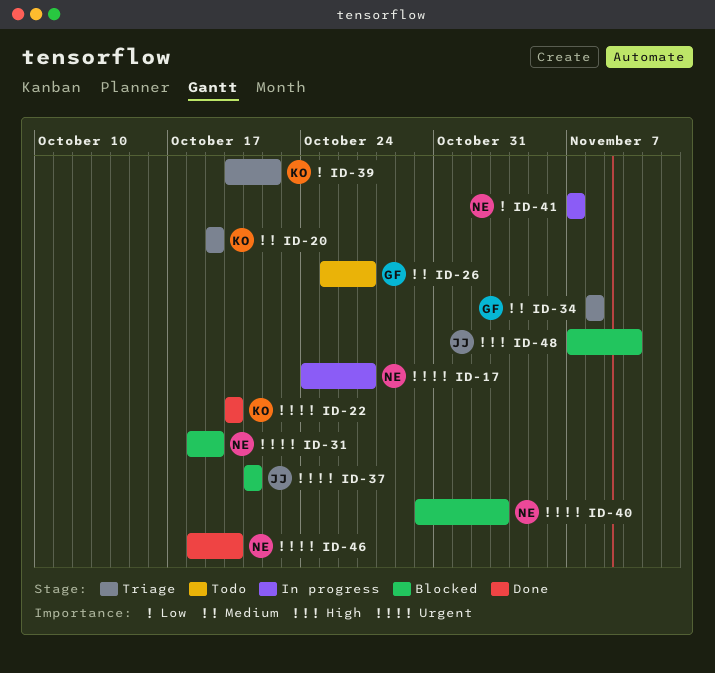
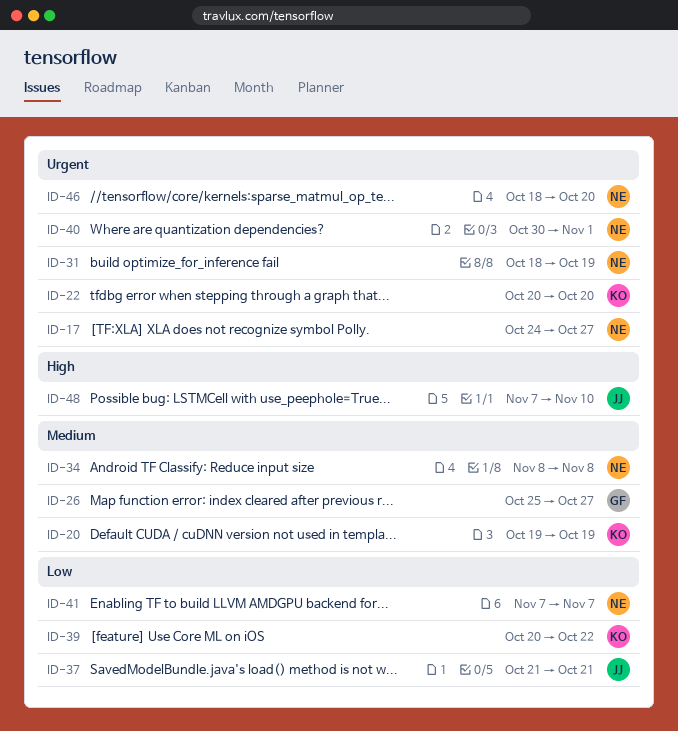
ID-34, owner: GF -> NE
ID-37, priority: Urgent -> Low
ID-40, due: Nov 3 -> Nov 1

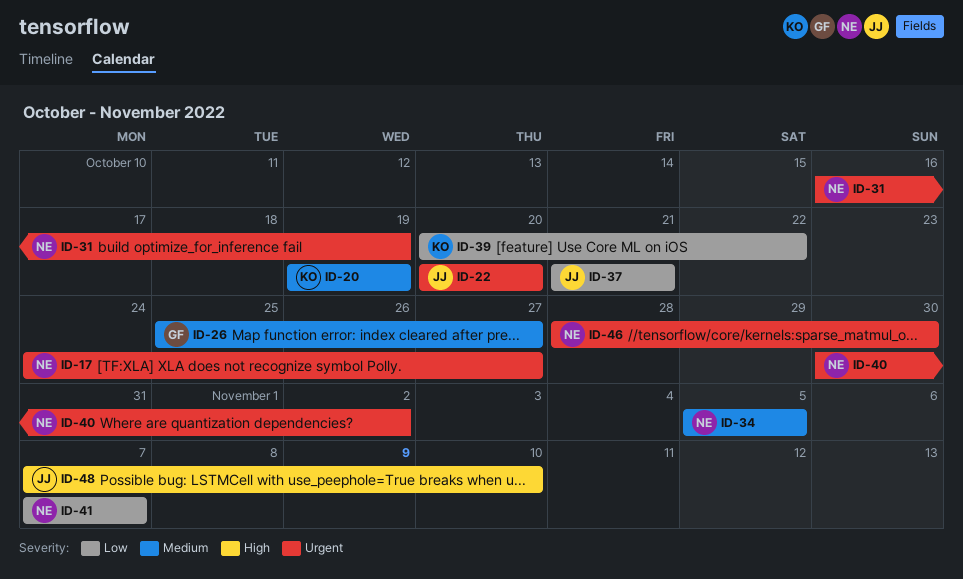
ID-22, owner: KO -> JJ
ID-31, start: Oct 18 -> Oct 16
ID-34, start: Nov 8 -> Nov 5
ID-34, due: Nov 8 -> Nov 5
ID-40, due: Nov 1 -> Nov 2
ID-46, start: Oct 18 -> Oct 28
ID-46, due: Oct 20 -> Oct 30

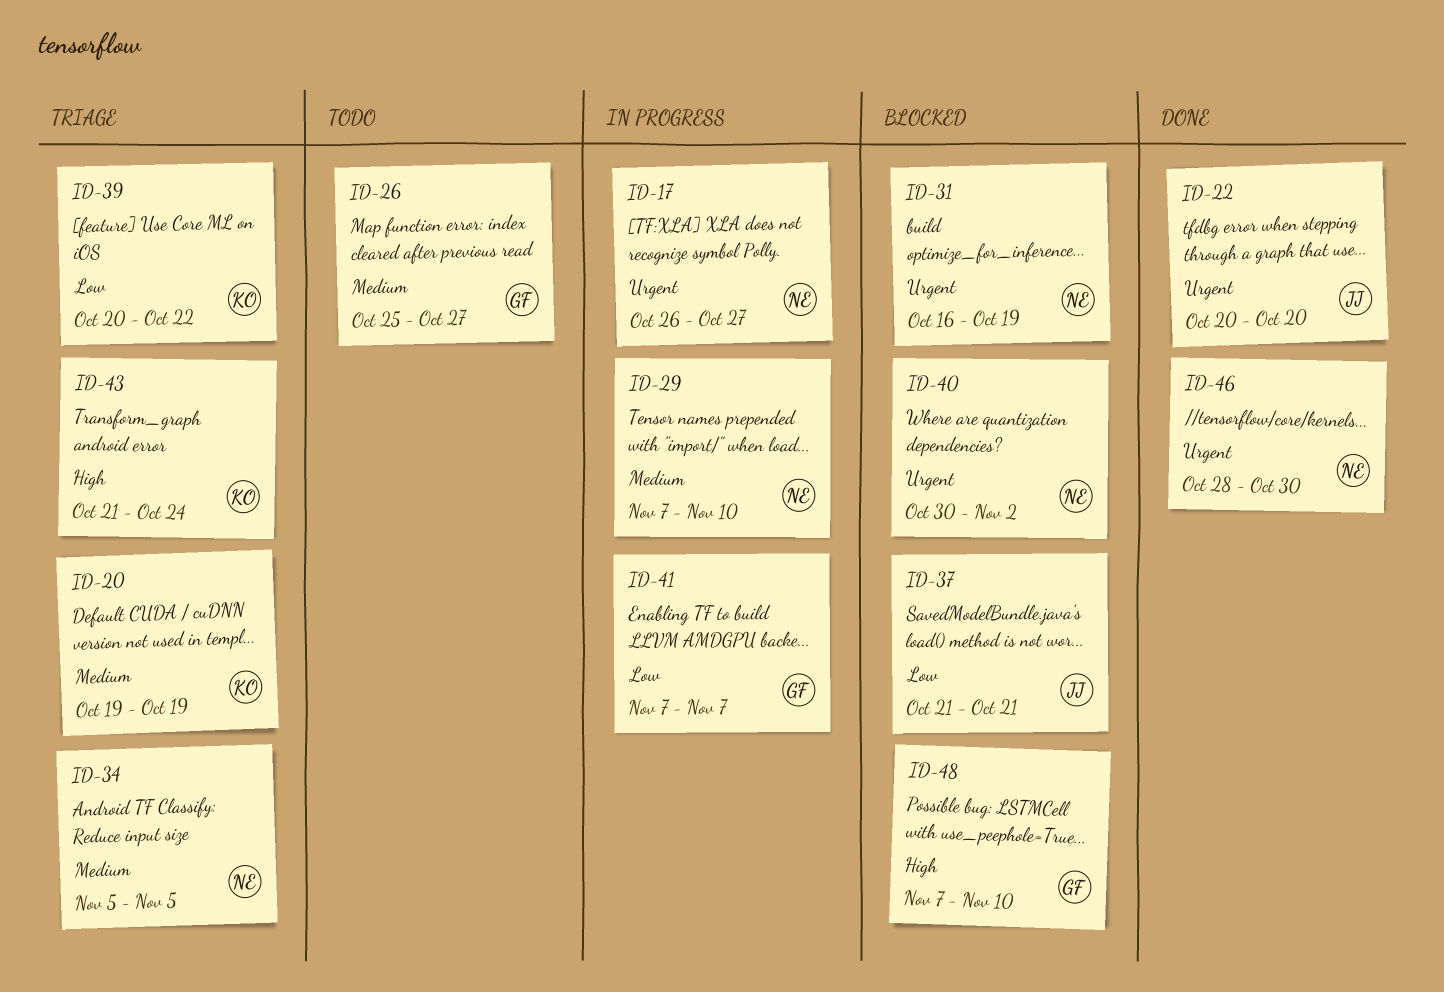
ID-17, start: Oct 24 -> Oct 26
ID-29: none -> present
ID-41, owner: NE -> GF
ID-43: none -> present
ID-48, owner: JJ -> GF

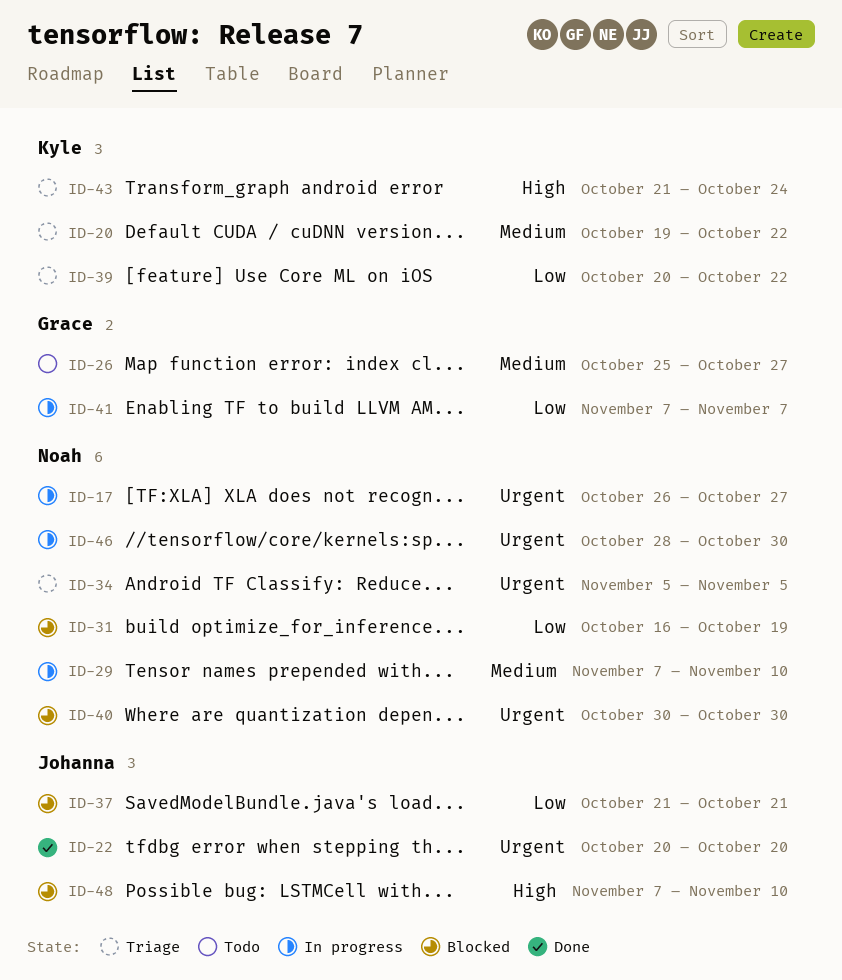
ID-20, due: Oct 19 -> Oct 22
ID-31, priority: Urgent -> Low
ID-34, priority: Medium -> Urgent
ID-40, due: Nov 2 -> Oct 30
ID-46, status: Done -> In progress
ID-48, owner: Grace -> Johanna

